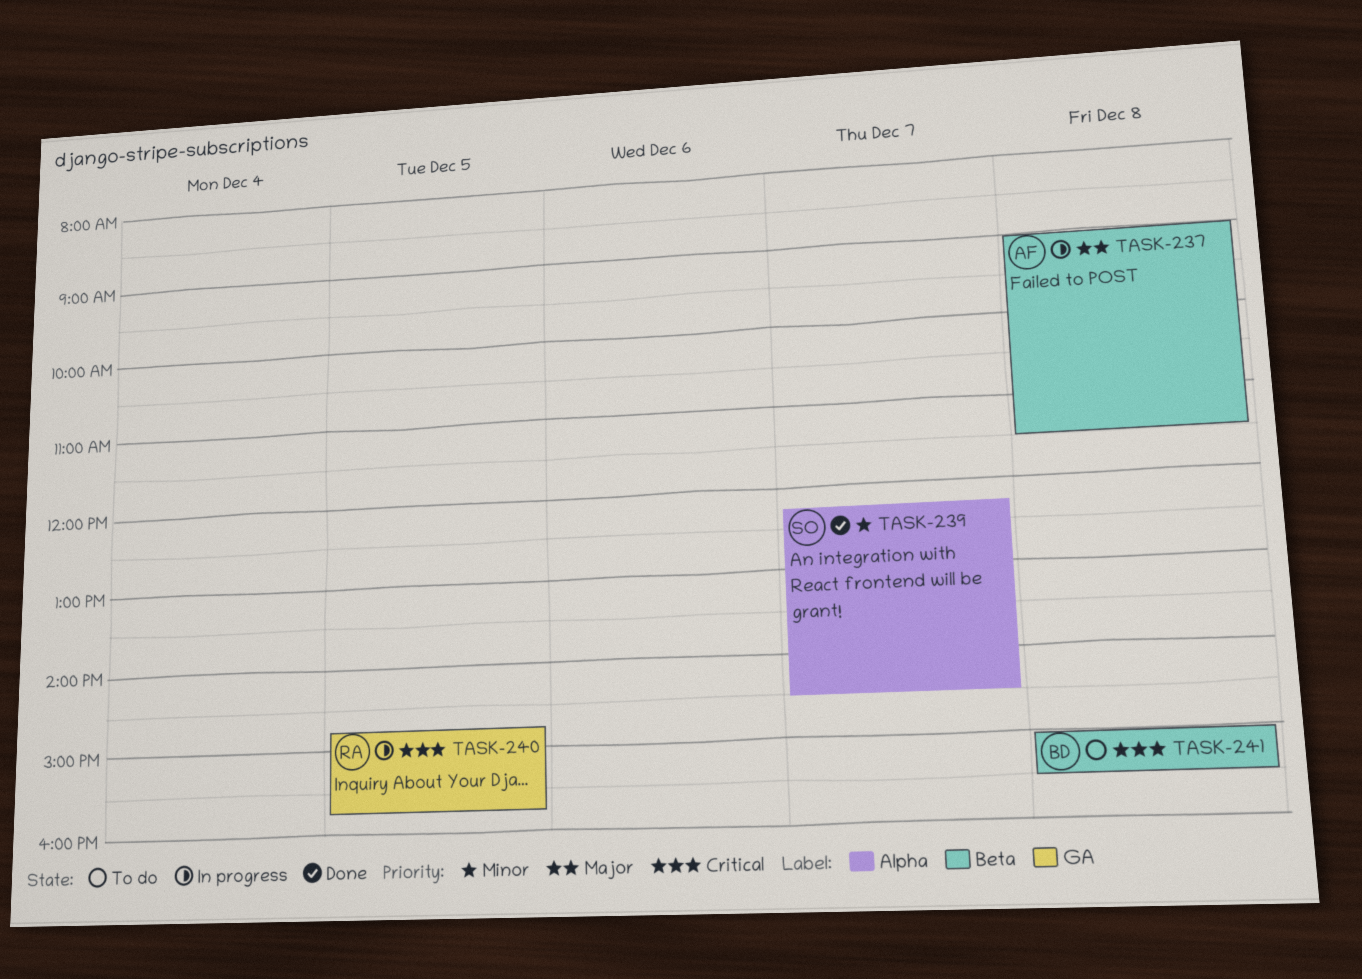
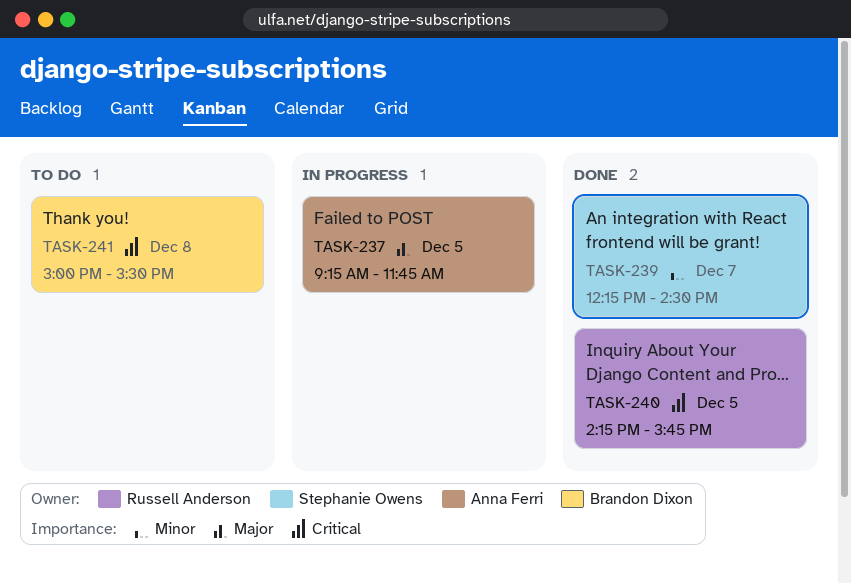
TASK-237, day: Dec 8 -> Dec 5
TASK-237, begins: 09:00 -> 09:15
TASK-237, ends: 11:30 -> 11:45
TASK-240, status: In progress -> Done
TASK-240, begins: 14:45 -> 14:15

